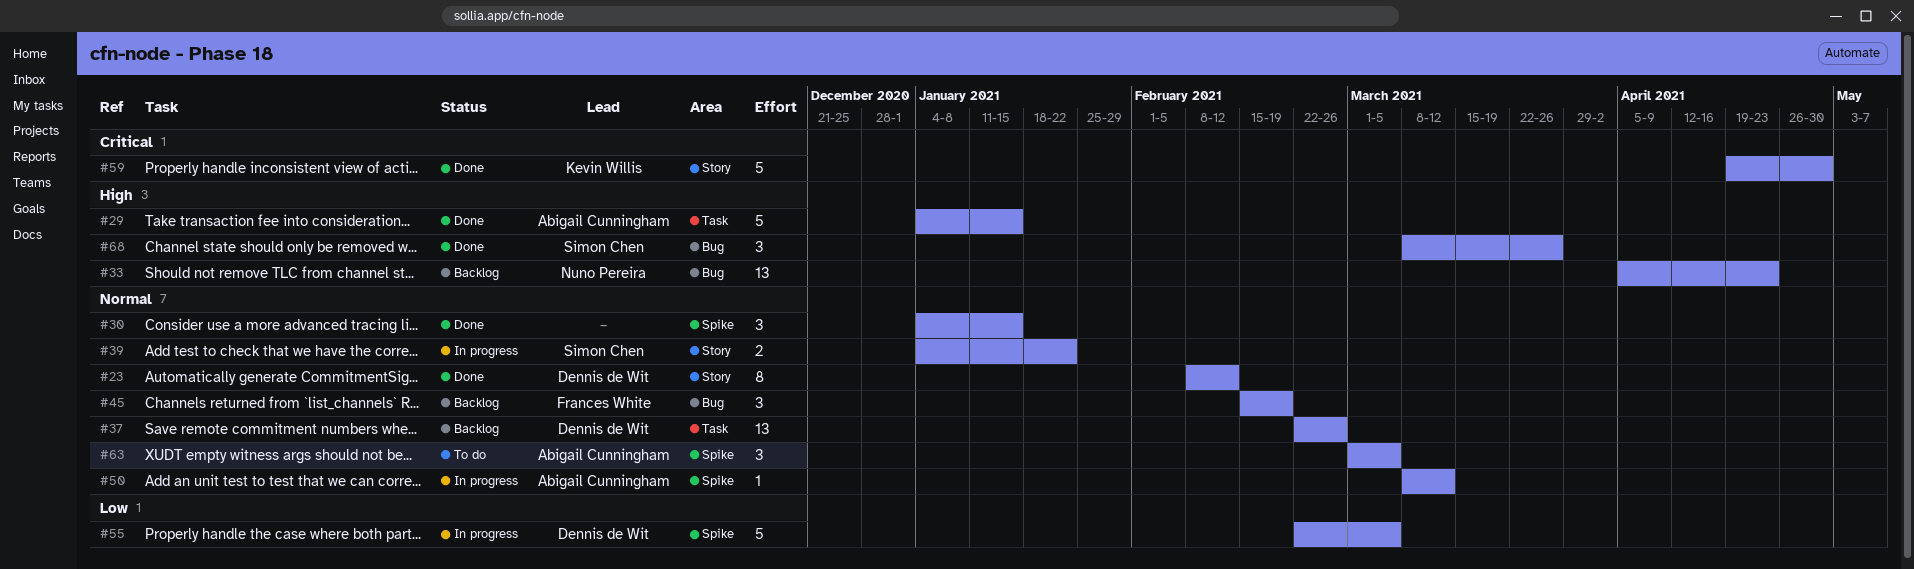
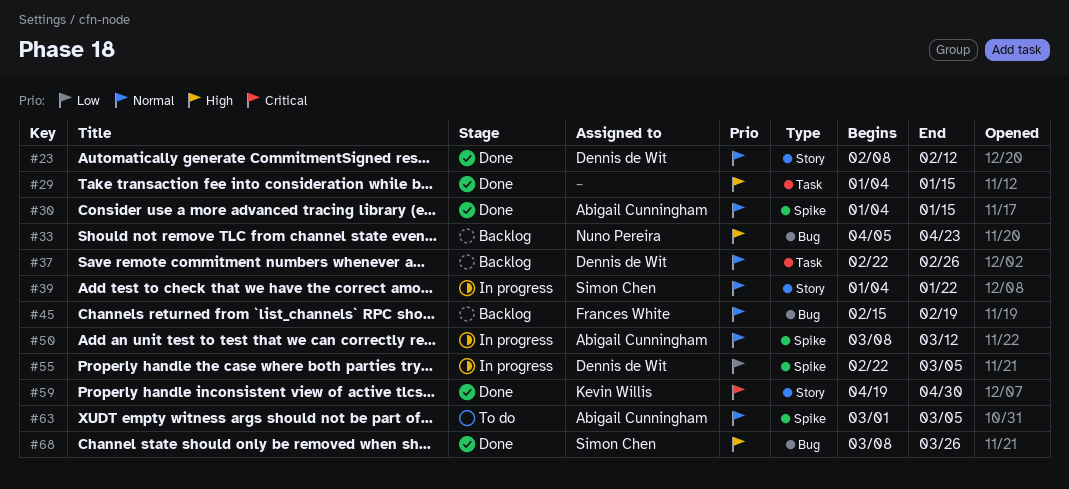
#29, owner: Abigail Cunningham -> none
#30, owner: none -> Abigail Cunningham

